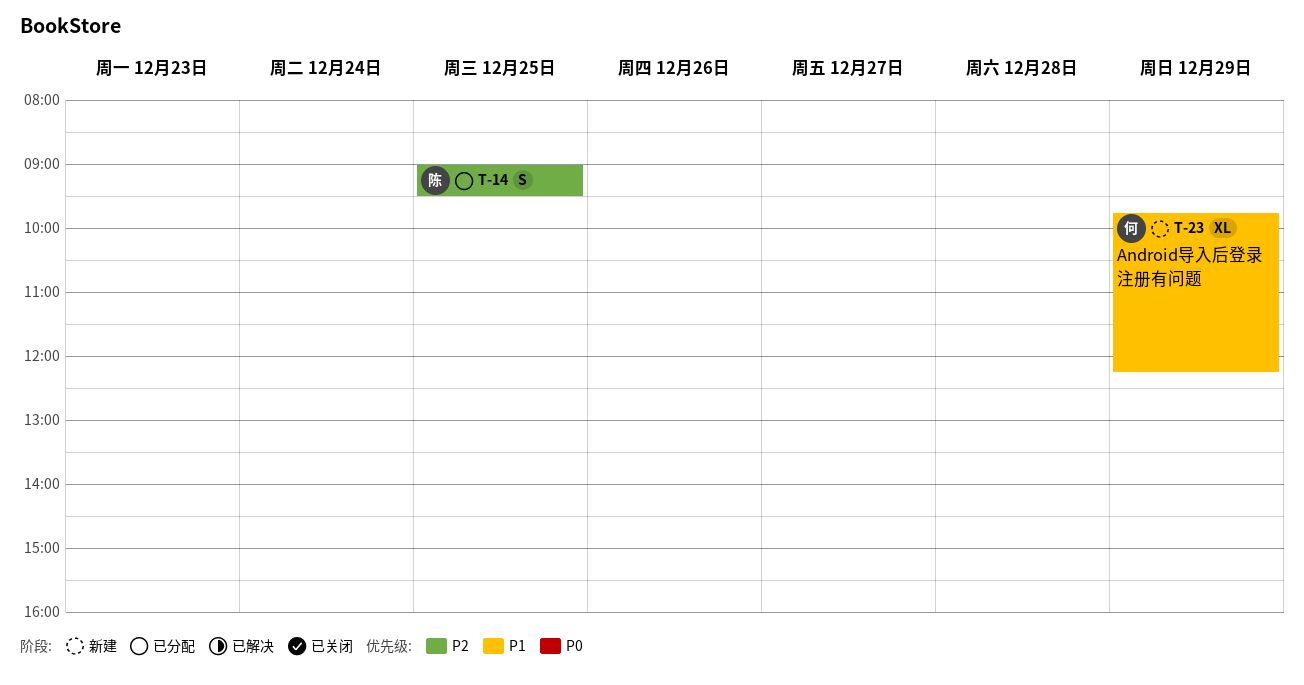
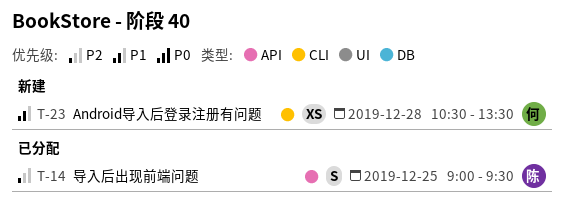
T-23, estimate: XL -> XS
T-23, day: Dec 29 -> Dec 28
T-23, begins: 09:45 -> 10:30
T-23, ends: 12:15 -> 13:30

